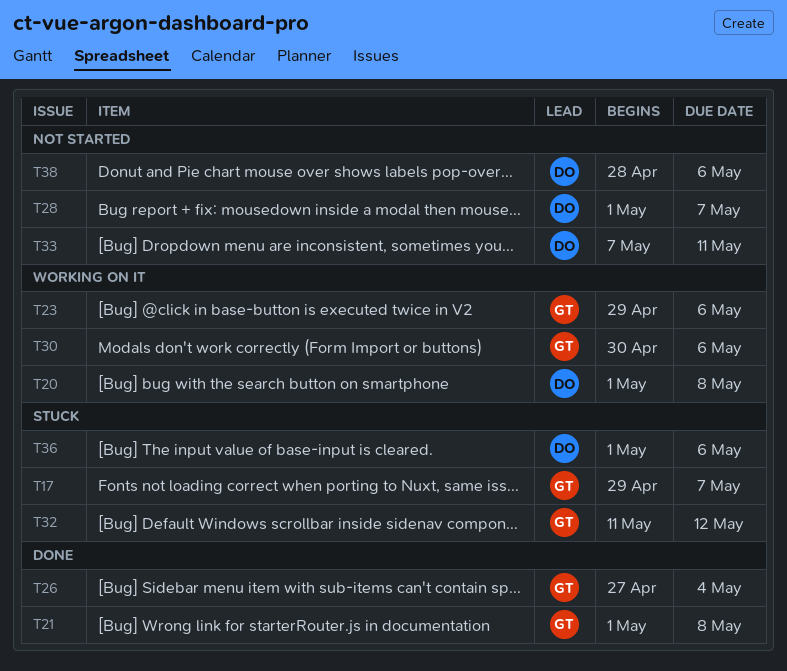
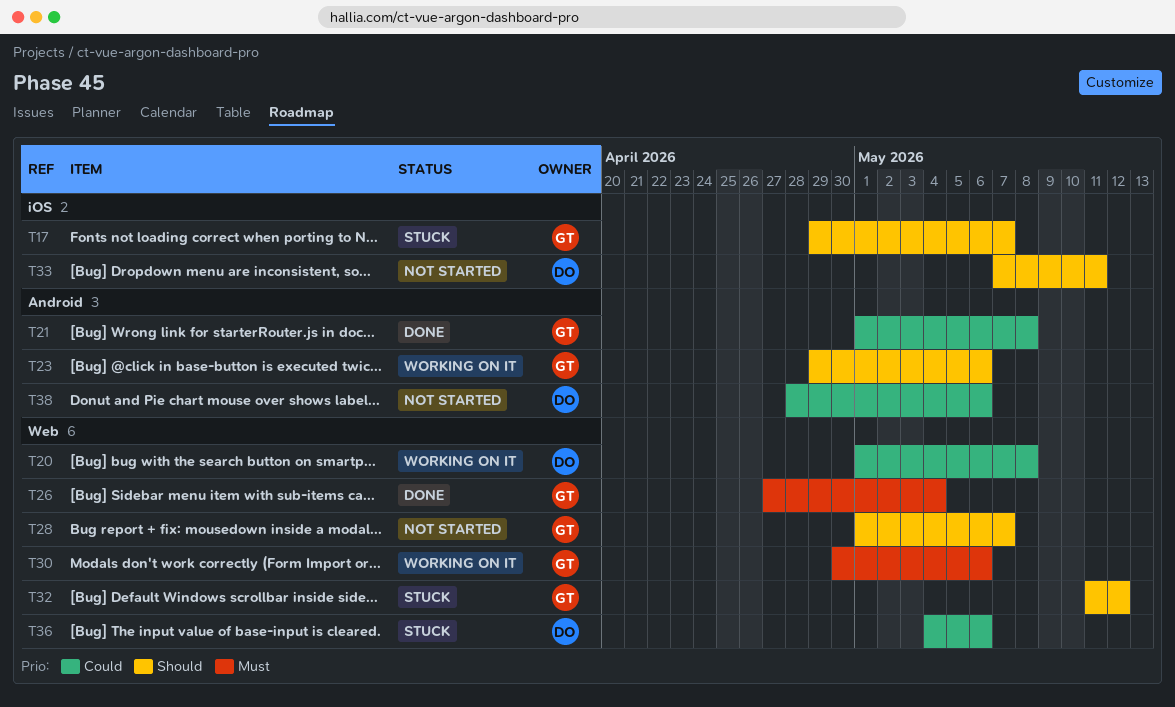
T28, owner: DO -> GT
T36, start: May 1 -> May 4

